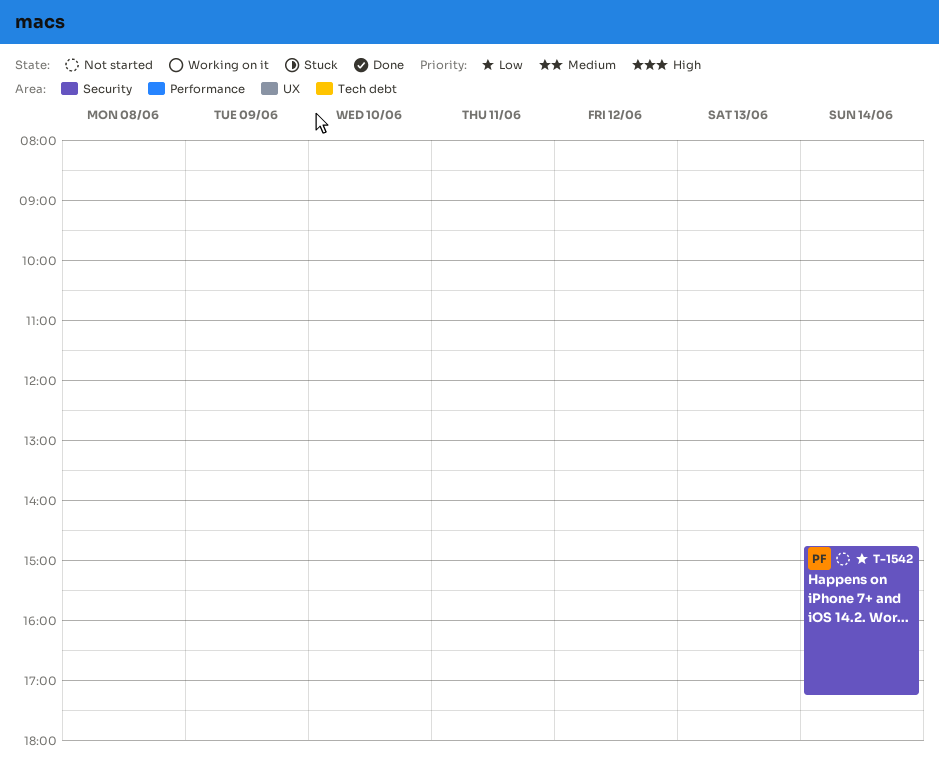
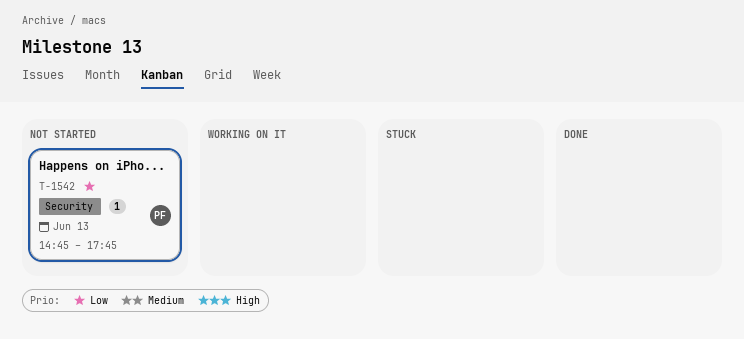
T-1542, day: Jun 14 -> Jun 13
T-1542, ends: 17:15 -> 17:45

